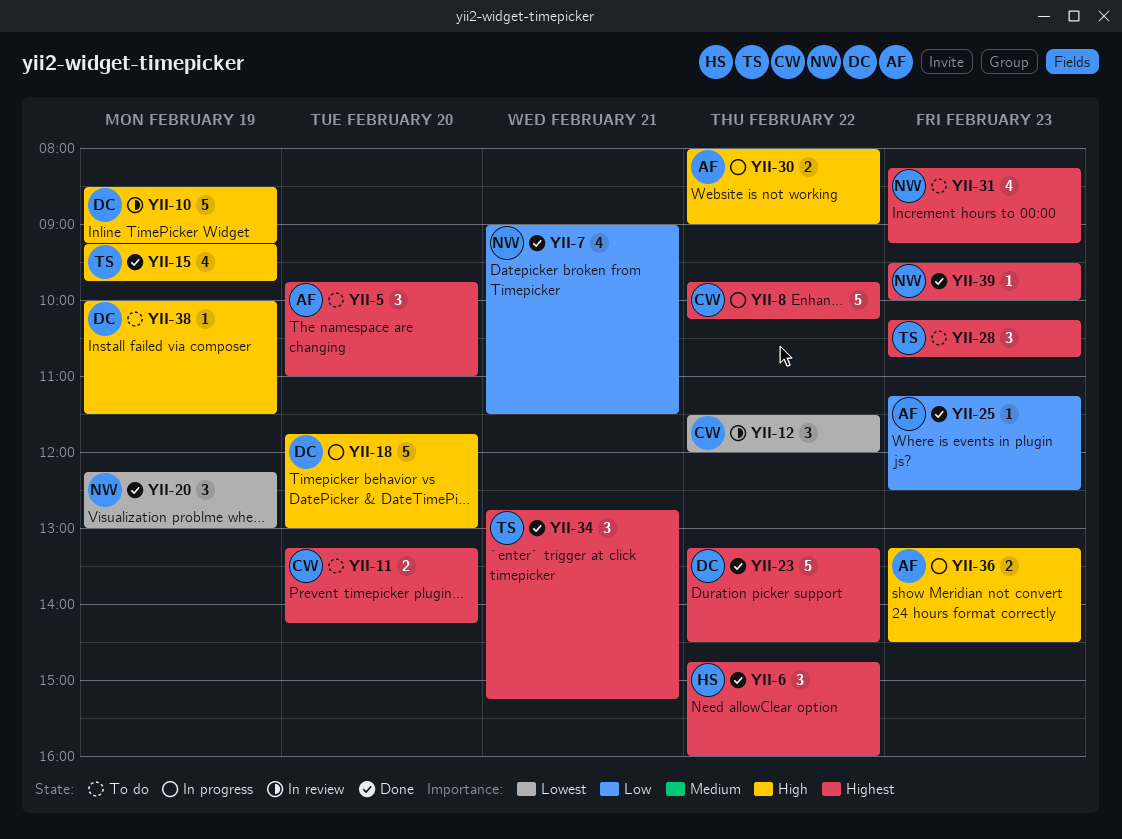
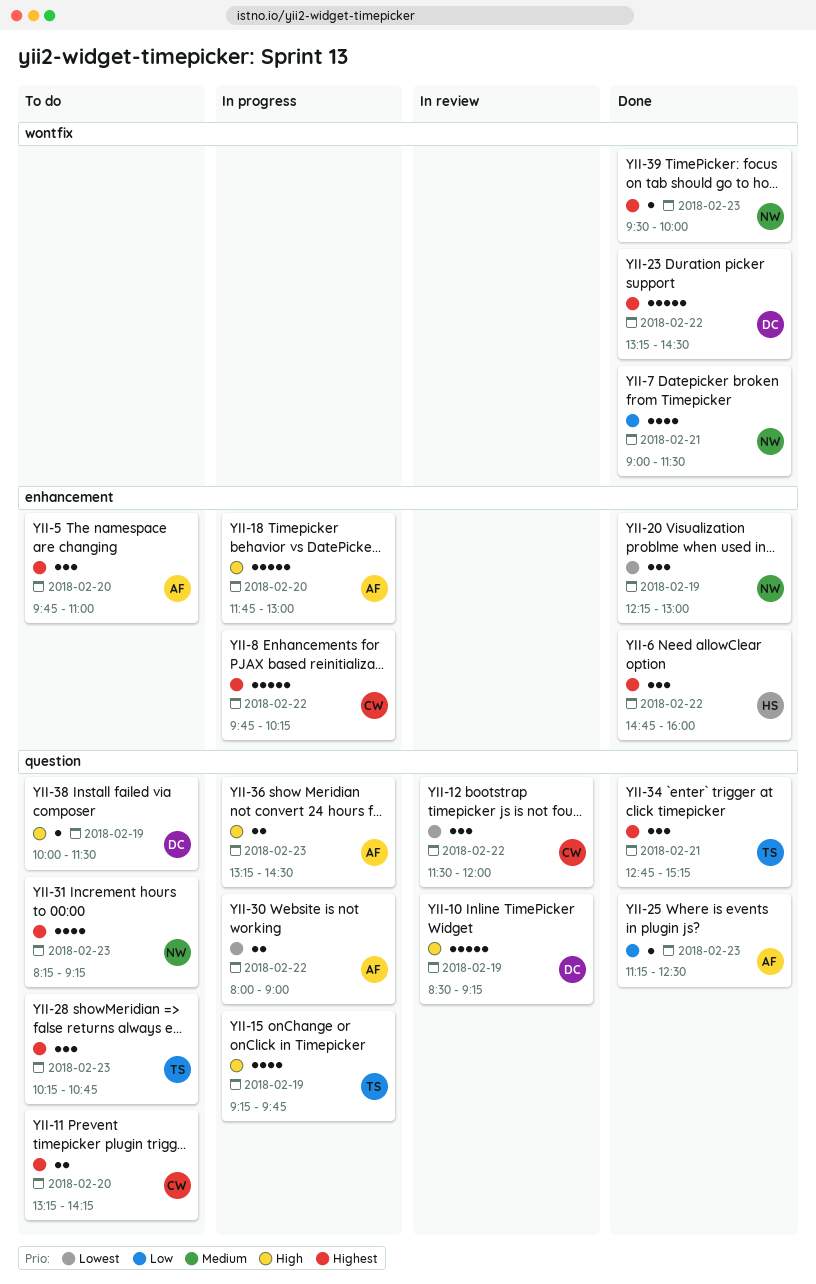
YII-15, status: Done -> In progress
YII-18, owner: DC -> AF
YII-30, priority: High -> Lowest

